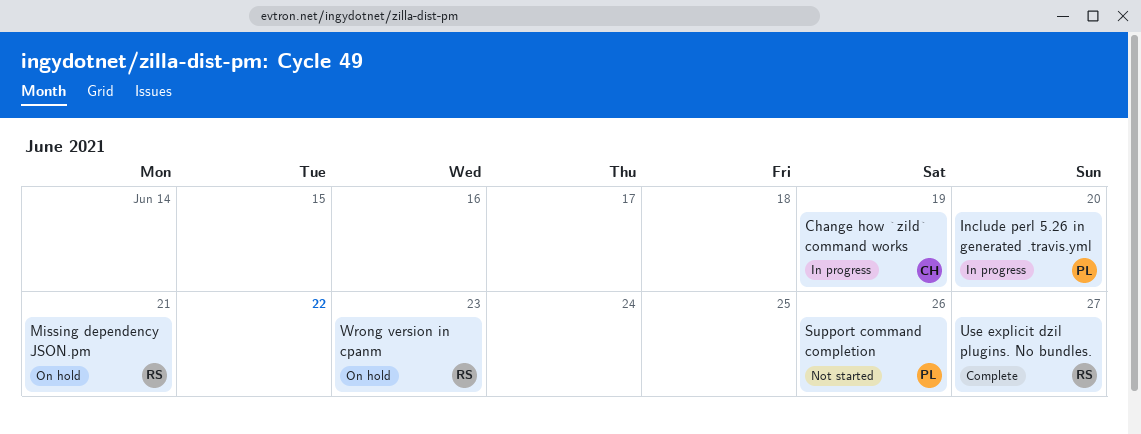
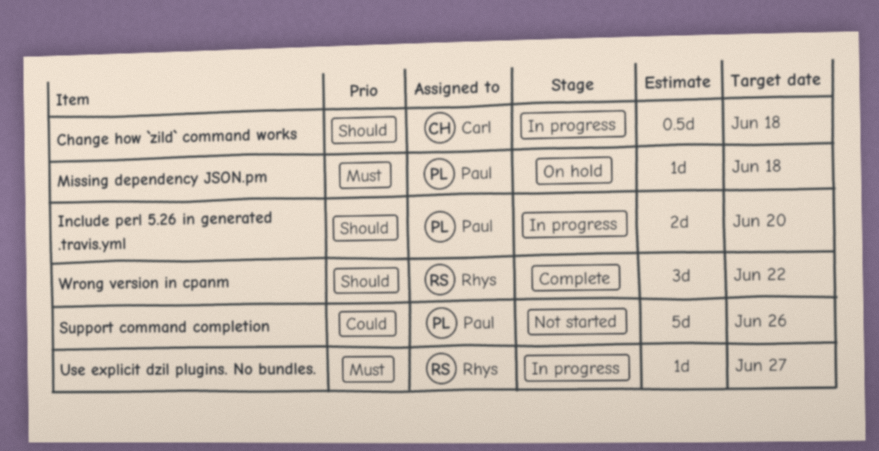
Change how `zild` command works, due: Jun 19 -> Jun 18
Missing dependency JSON.pm, owner: Rhys -> Paul
Missing dependency JSON.pm, due: Jun 21 -> Jun 18
Use explicit dzil plugins. No bundles., status: Complete -> In progress
Wrong version in cpanm, status: On hold -> Complete
Wrong version in cpanm, due: Jun 23 -> Jun 22

